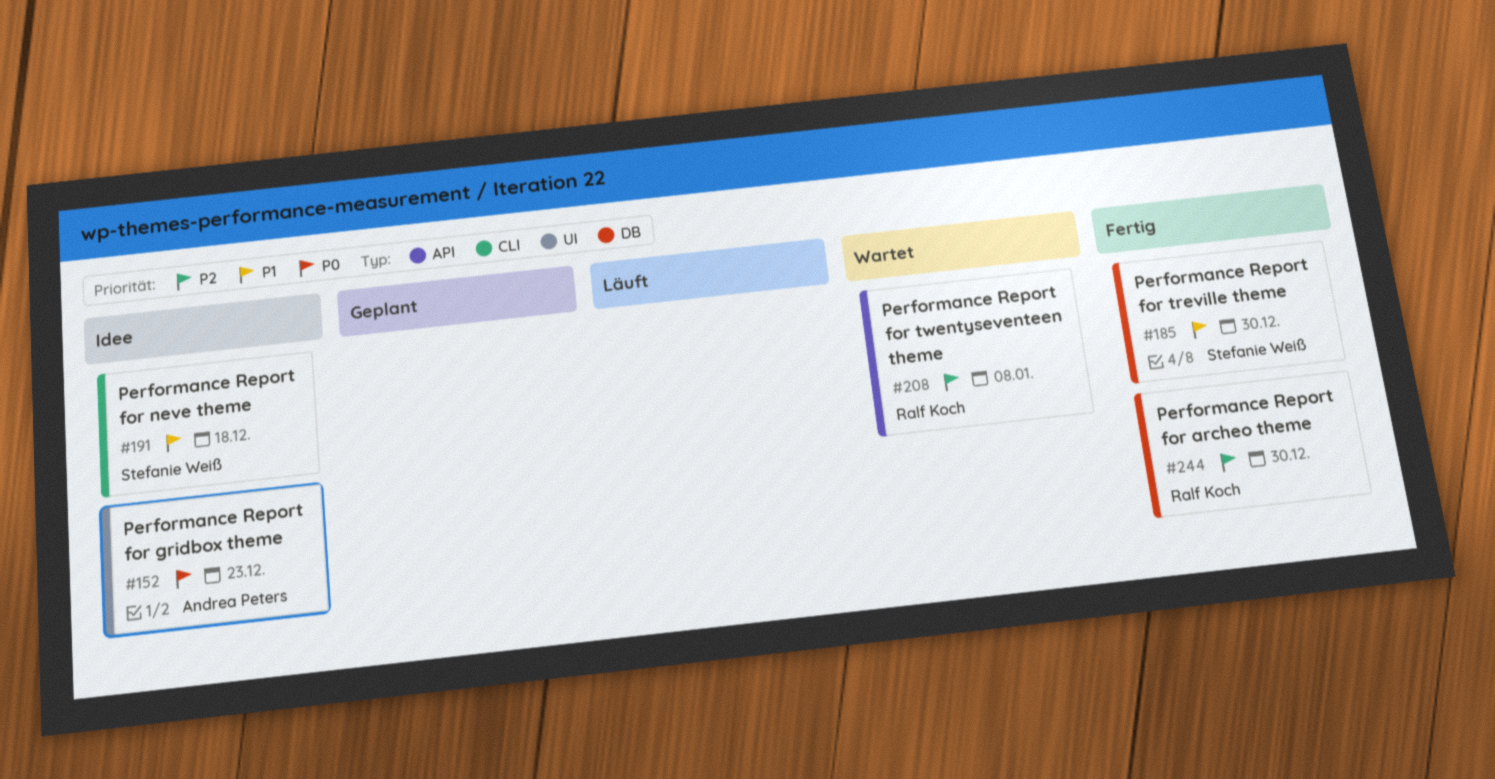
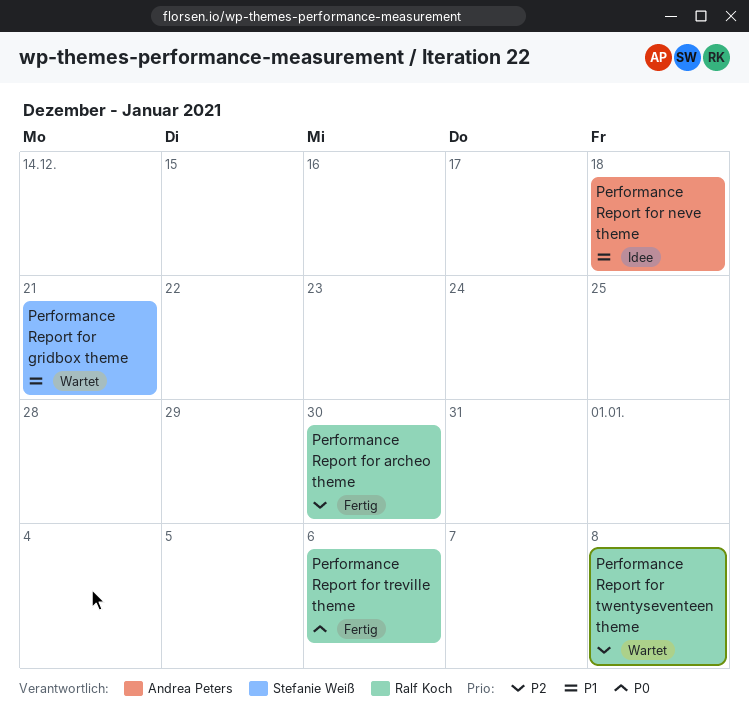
Performance Report for gridbox theme, status: Idee -> Wartet
Performance Report for gridbox theme, owner: Andrea Peters -> Stefanie Weiß
Performance Report for gridbox theme, priority: P0 -> P1
Performance Report for gridbox theme, due: Dec 23 -> Dec 21
Performance Report for neve theme, owner: Stefanie Weiß -> Andrea Peters
Performance Report for treville theme, owner: Stefanie Weiß -> Ralf Koch
Performance Report for treville theme, priority: P1 -> P0
Performance Report for treville theme, due: Dec 30 -> Jan 6

